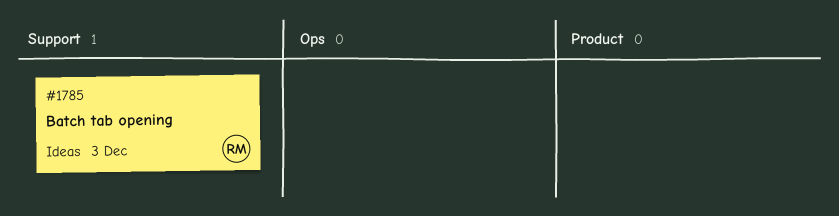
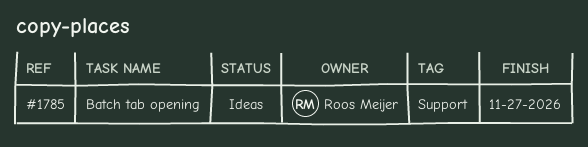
#1785, due: Dec 3 -> Nov 27

